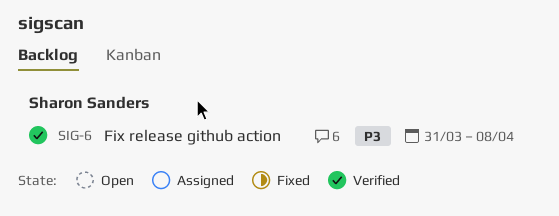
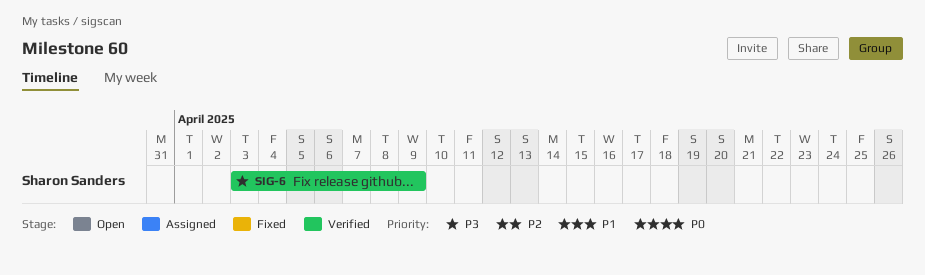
SIG-6, start: Mar 31 -> Apr 3
SIG-6, due: Apr 8 -> Apr 9

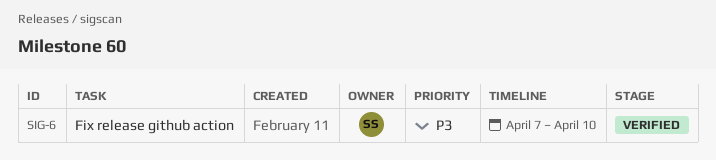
SIG-6, start: Apr 3 -> Apr 7
SIG-6, due: Apr 9 -> Apr 10

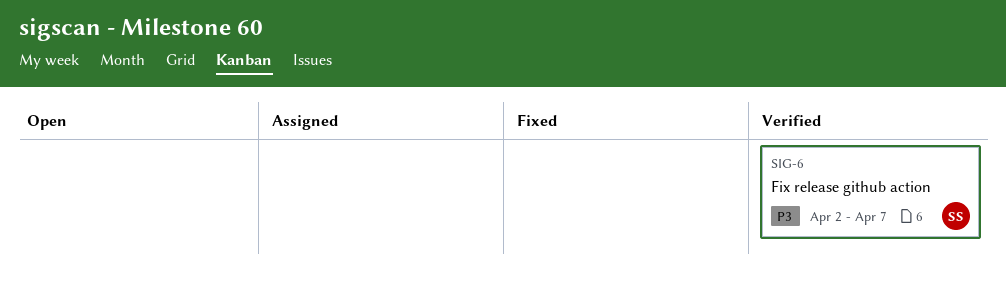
SIG-6, start: Apr 7 -> Apr 2
SIG-6, due: Apr 10 -> Apr 7

